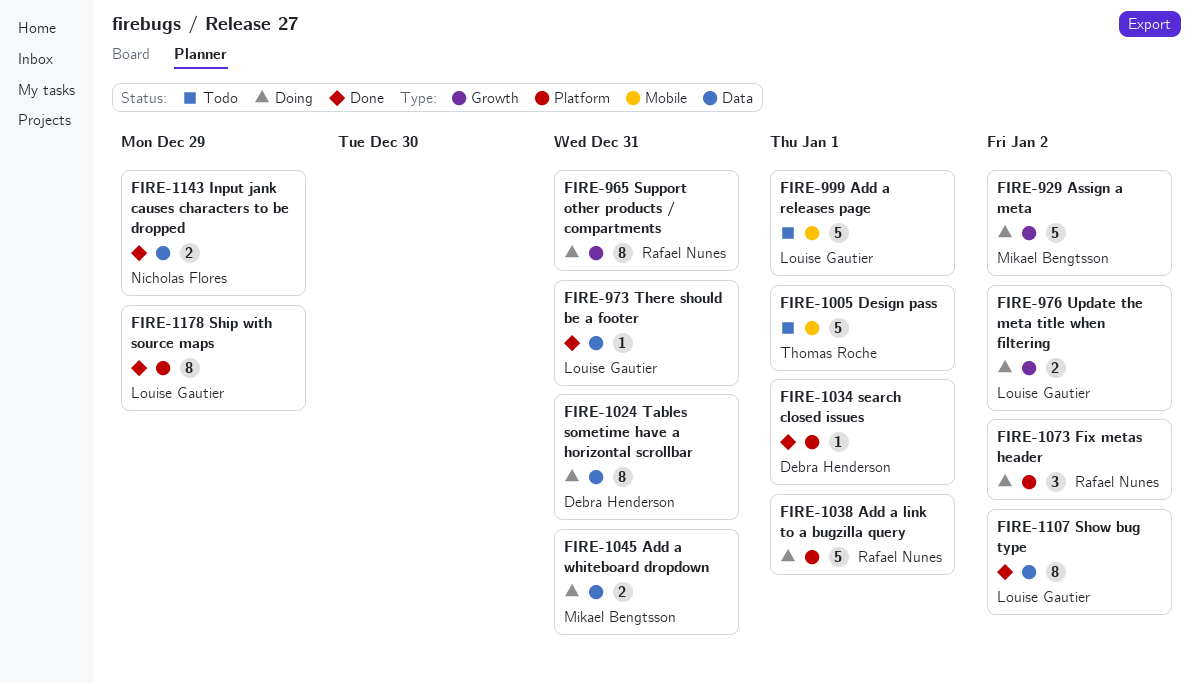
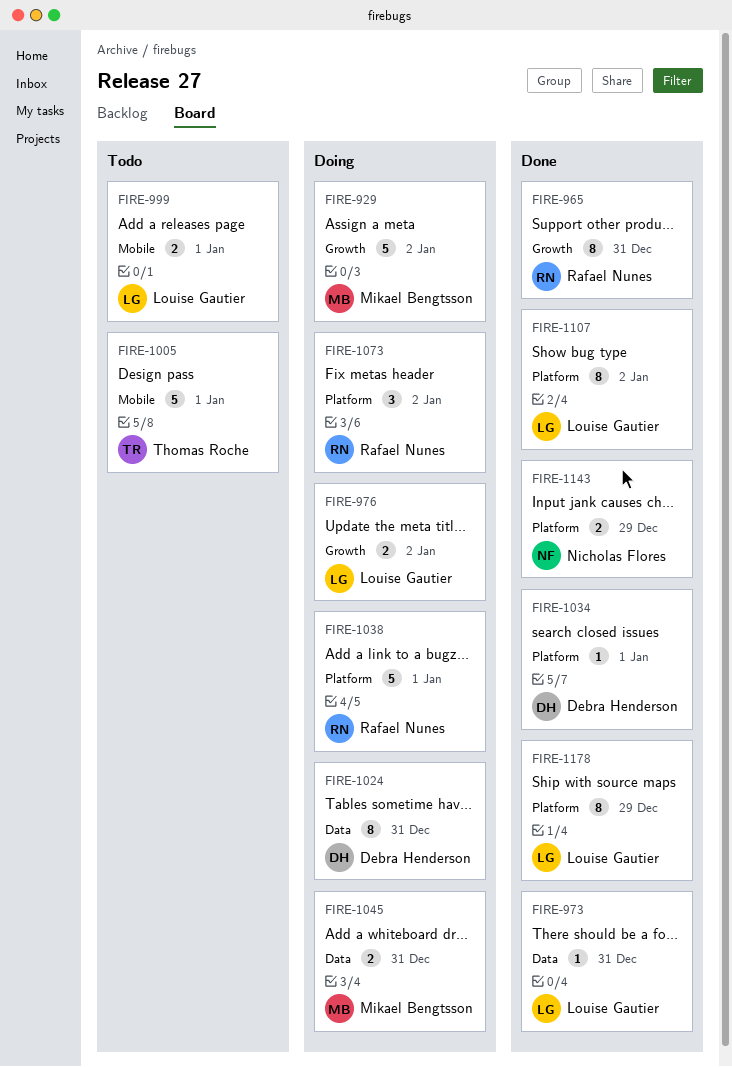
FIRE-965, status: Doing -> Done
FIRE-999, estimate: 5 -> 2
FIRE-1107, label: Data -> Platform
FIRE-1143, label: Data -> Platform

